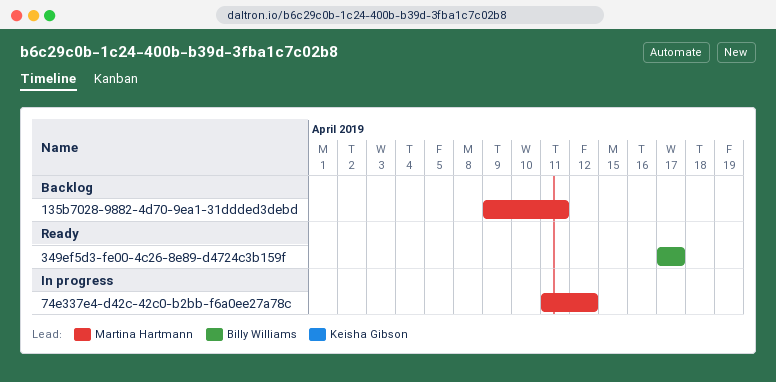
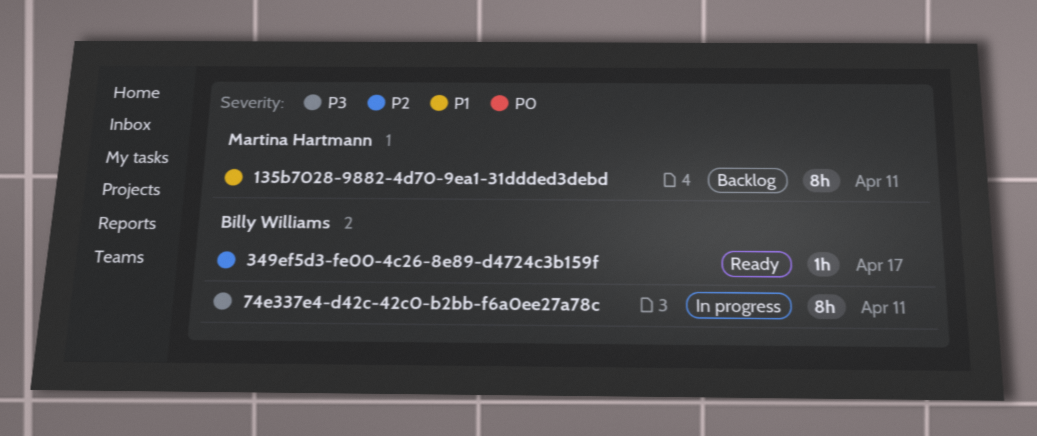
74e337e4-d42c-42c0-b2bb-f6a0ee27a78c, owner: Martina Hartmann -> Billy Williams
74e337e4-d42c-42c0-b2bb-f6a0ee27a78c, due: Apr 12 -> Apr 11

